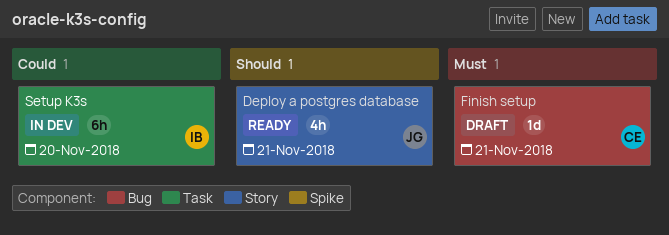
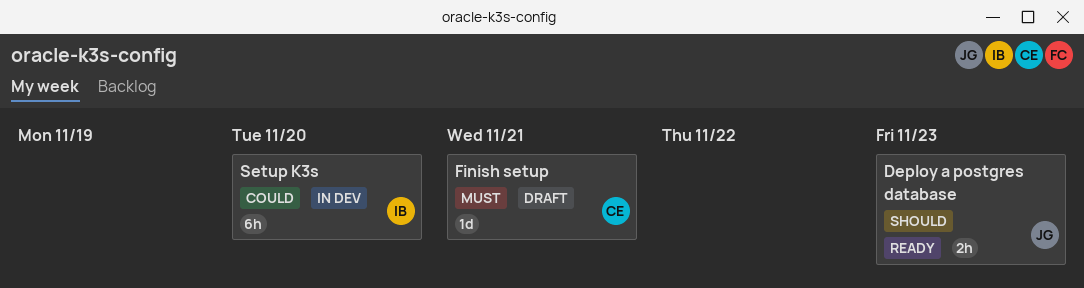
Deploy a postgres database, estimate: 4h -> 2h
Deploy a postgres database, due: Nov 21 -> Nov 23

